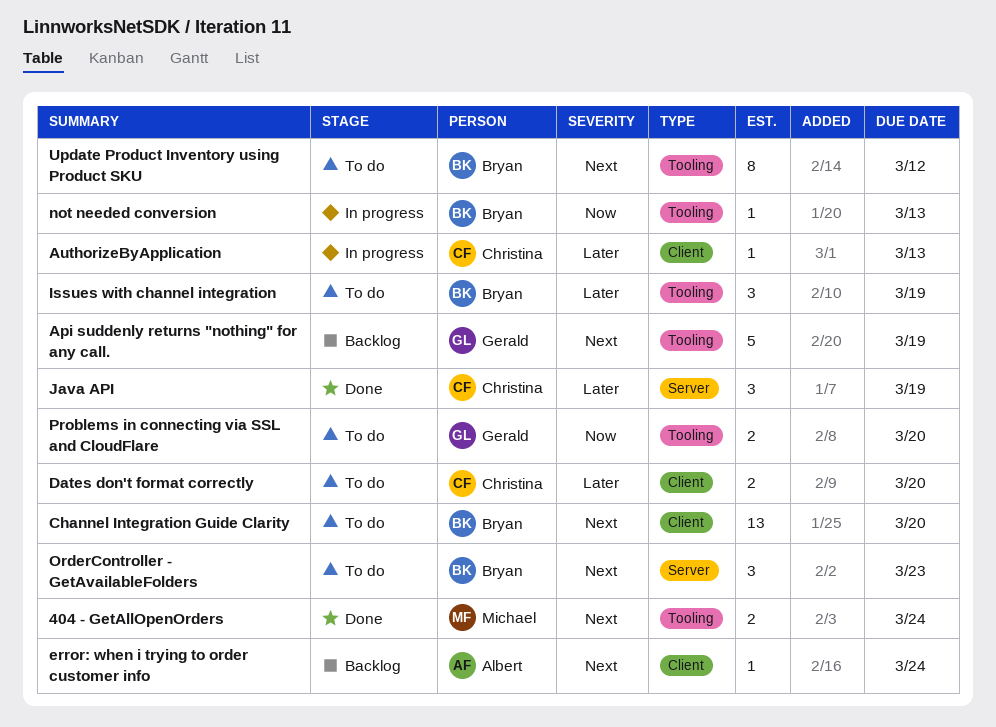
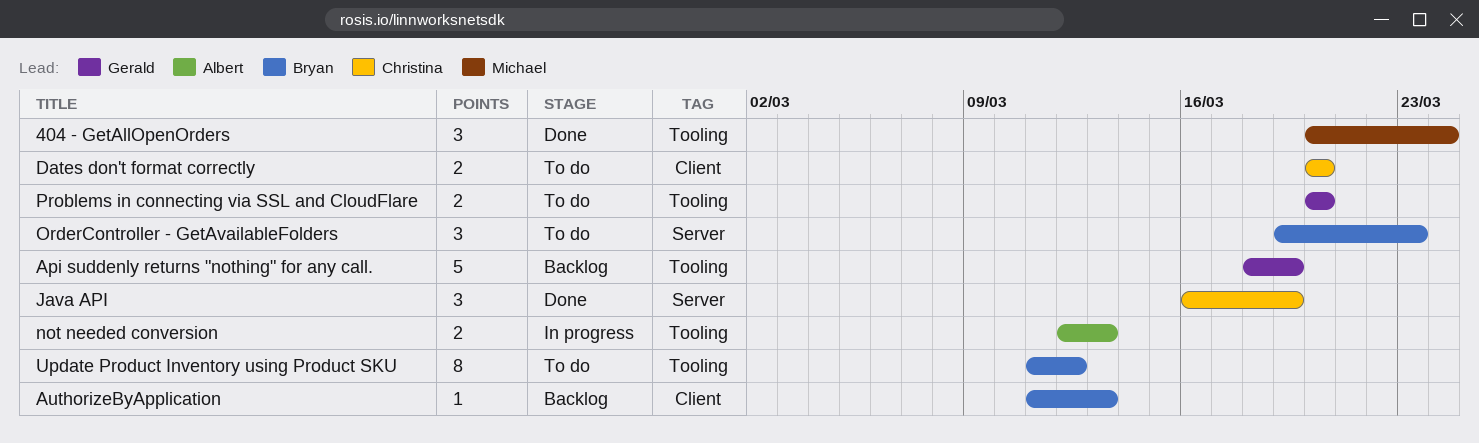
404 - GetAllOpenOrders, estimate: 2 -> 3
AuthorizeByApplication, status: In progress -> Backlog
AuthorizeByApplication, owner: Christina -> Bryan
Channel Integration Guide Clarity: present -> none
error: when i trying to order customer info: present -> none
Issues with channel integration: present -> none
not needed conversion, owner: Bryan -> Albert
not needed conversion, estimate: 1 -> 2

